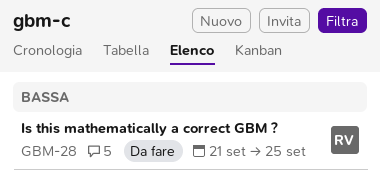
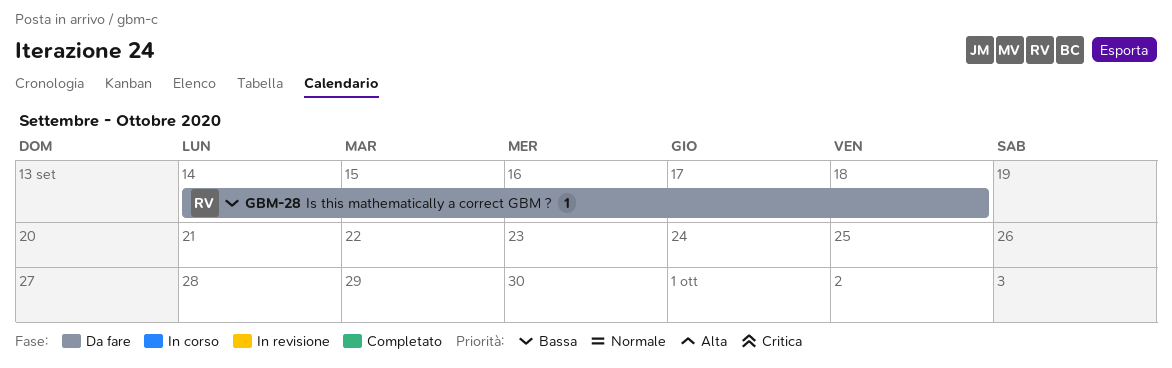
GBM-28, start: Sep 21 -> Sep 14
GBM-28, due: Sep 25 -> Sep 18

